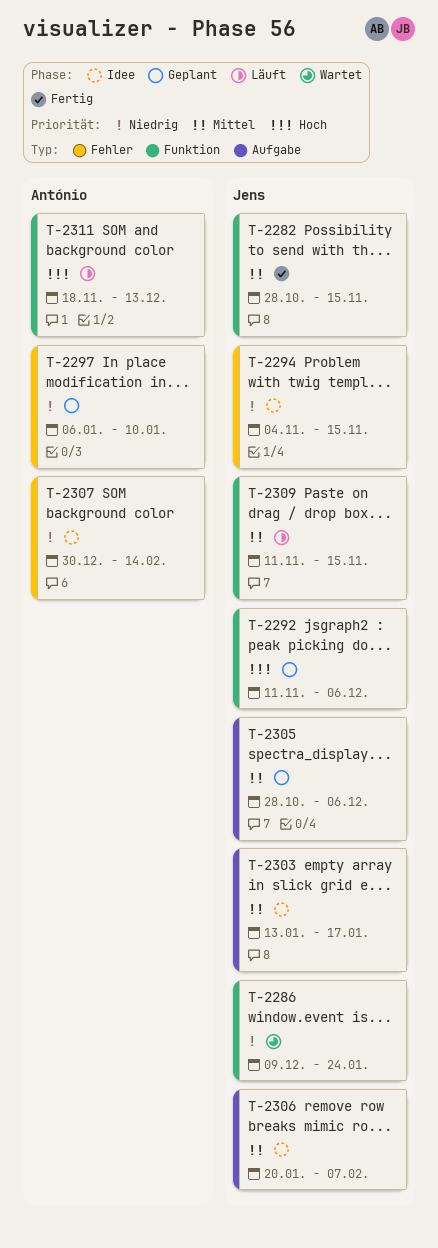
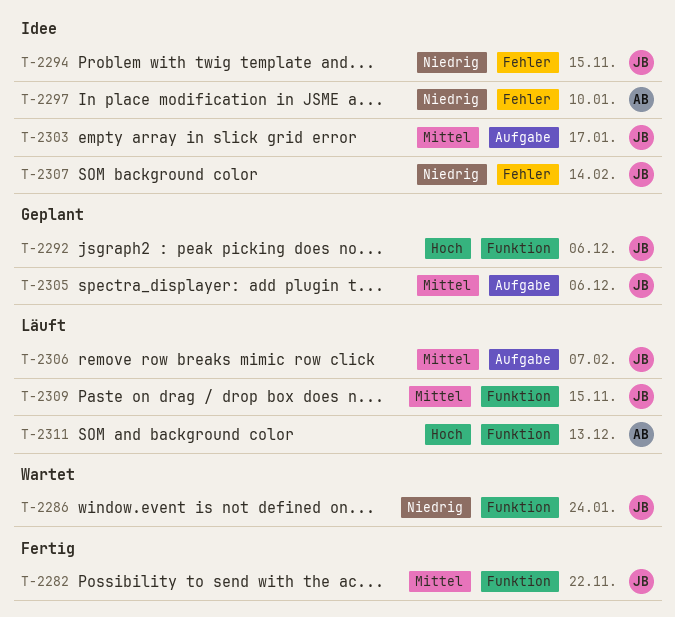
T-2282, due: Nov 15 -> Nov 22
T-2297, status: Geplant -> Idee
T-2306, status: Idee -> Läuft
T-2307, owner: António -> Jens

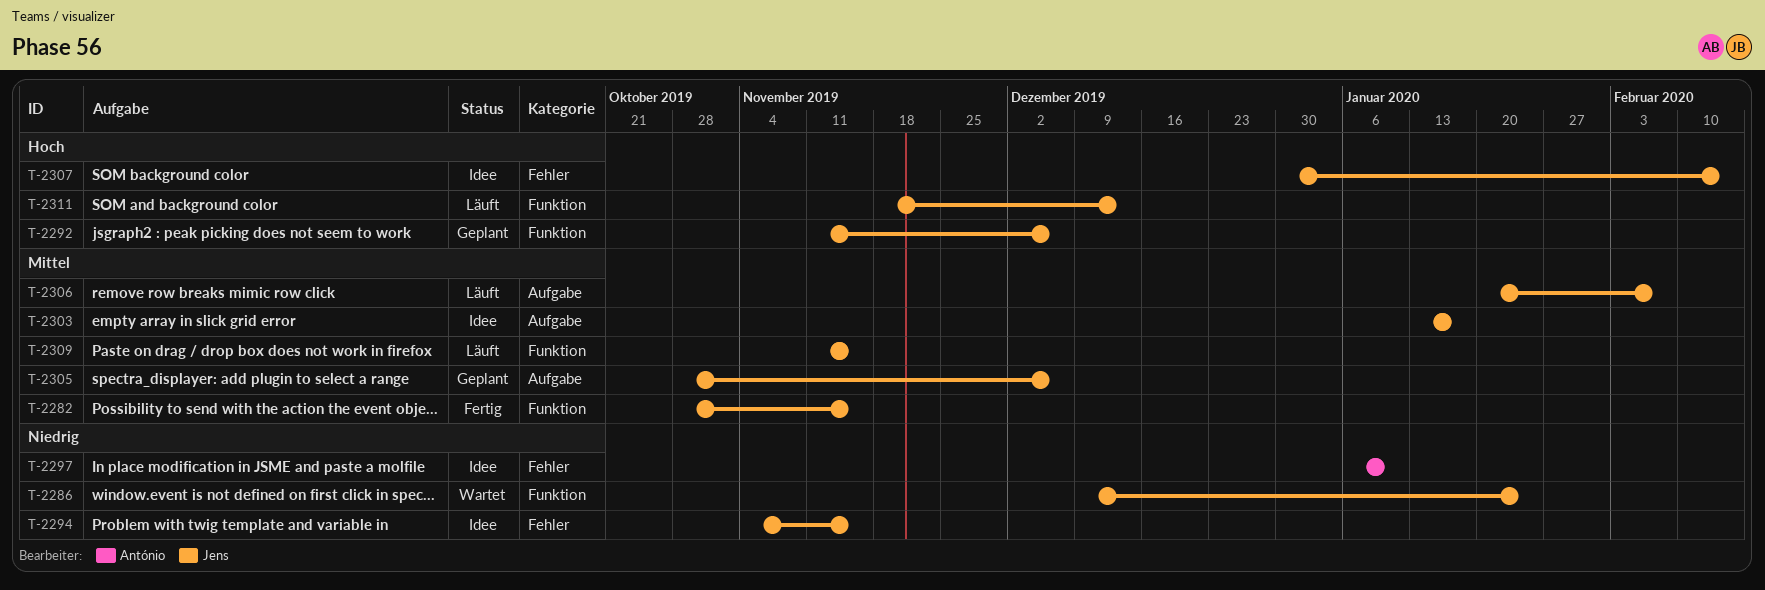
T-2282, due: Nov 22 -> Nov 15
T-2307, priority: Niedrig -> Hoch
T-2311, owner: António -> Jens

